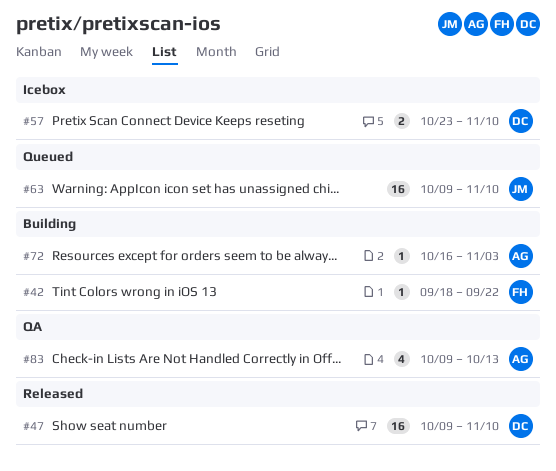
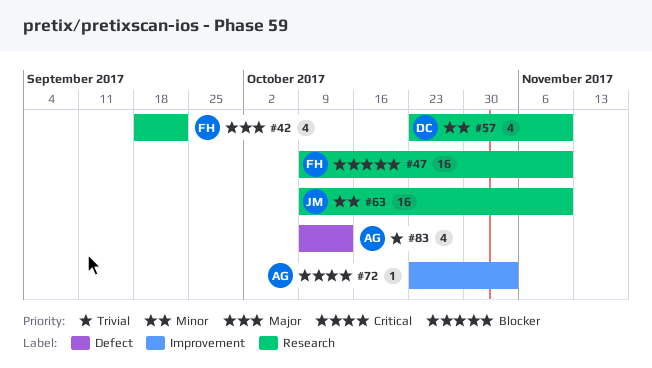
#42, estimate: 1 -> 4
#47, owner: DC -> FH
#57, estimate: 2 -> 4
#72, start: Oct 16 -> Oct 23

